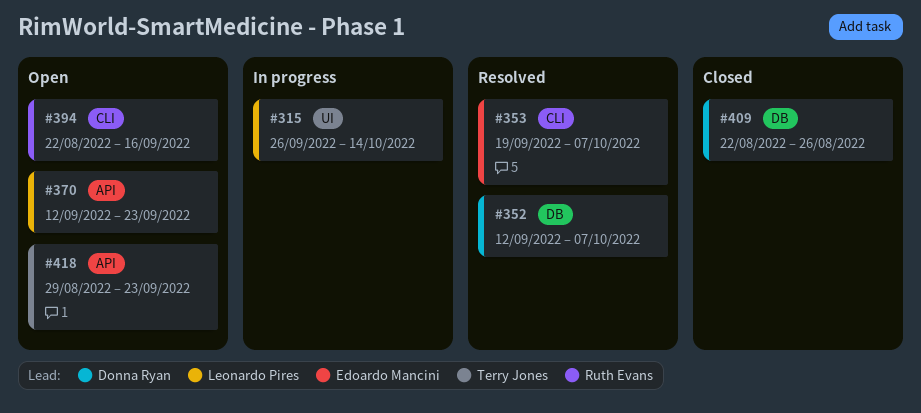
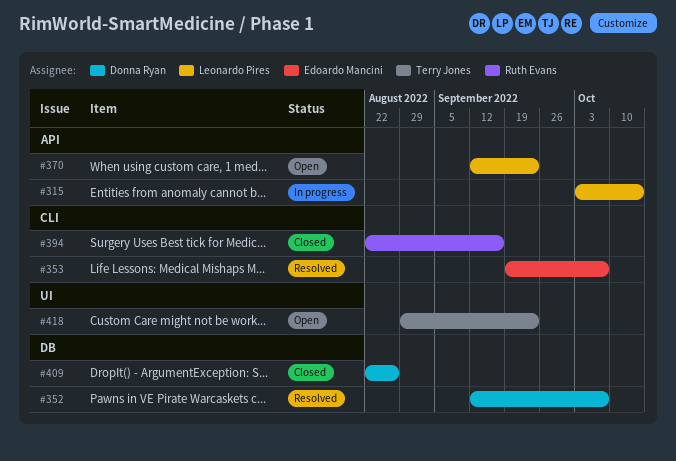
#315, label: UI -> API
#315, start: Sep 26 -> Oct 3
#394, status: Open -> Closed
#418, label: API -> UI

